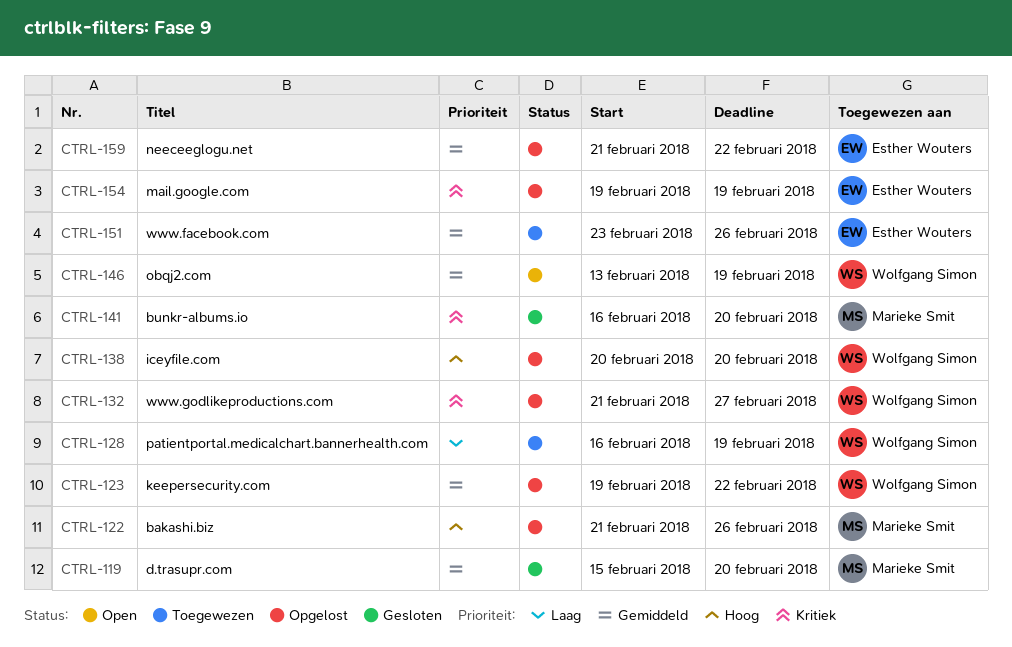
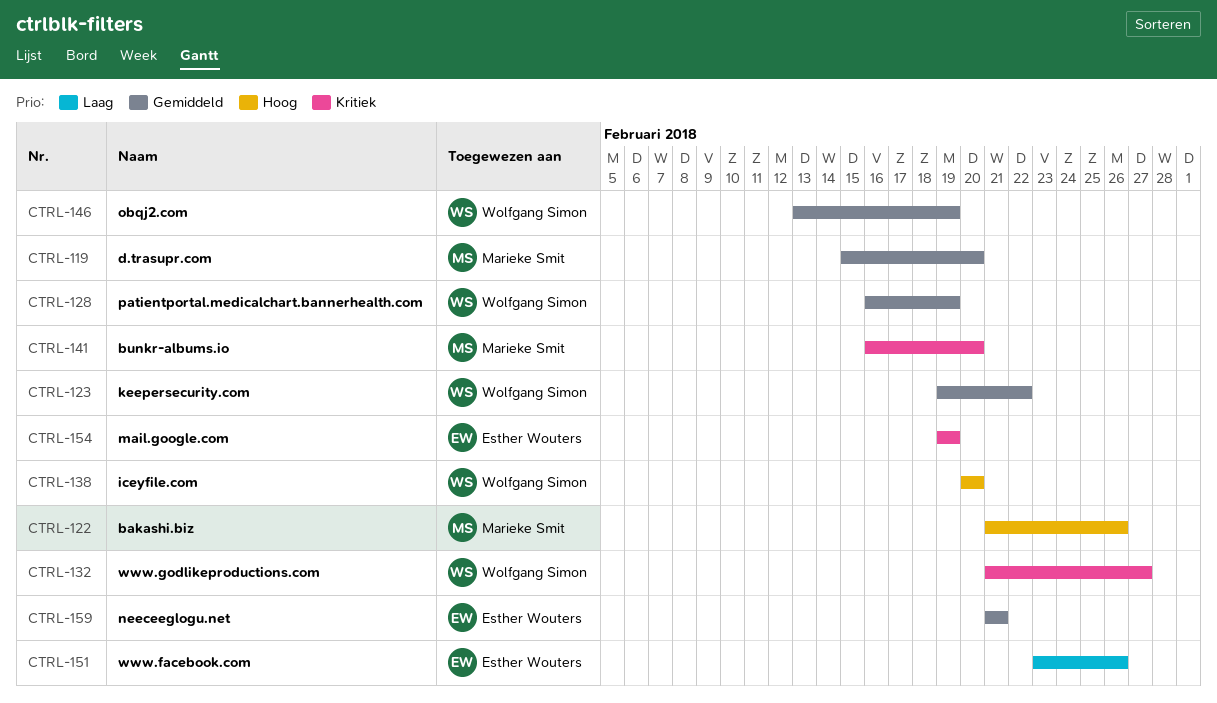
CTRL-128, priority: Laag -> Gemiddeld
CTRL-151, priority: Gemiddeld -> Laag
CTRL-159, due: Feb 22 -> Feb 21

